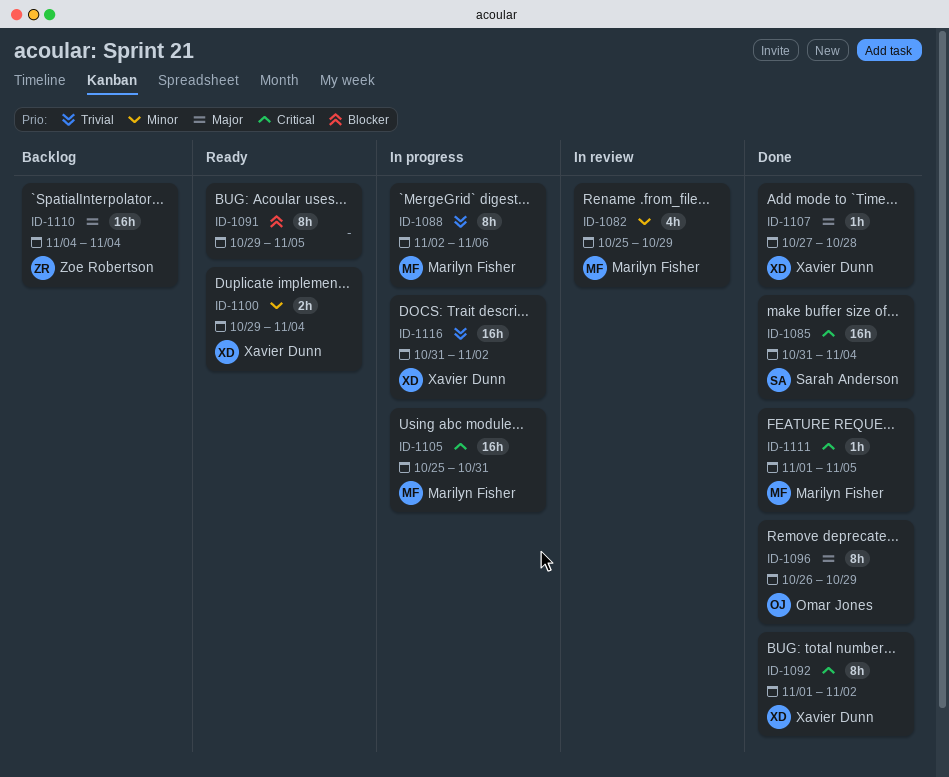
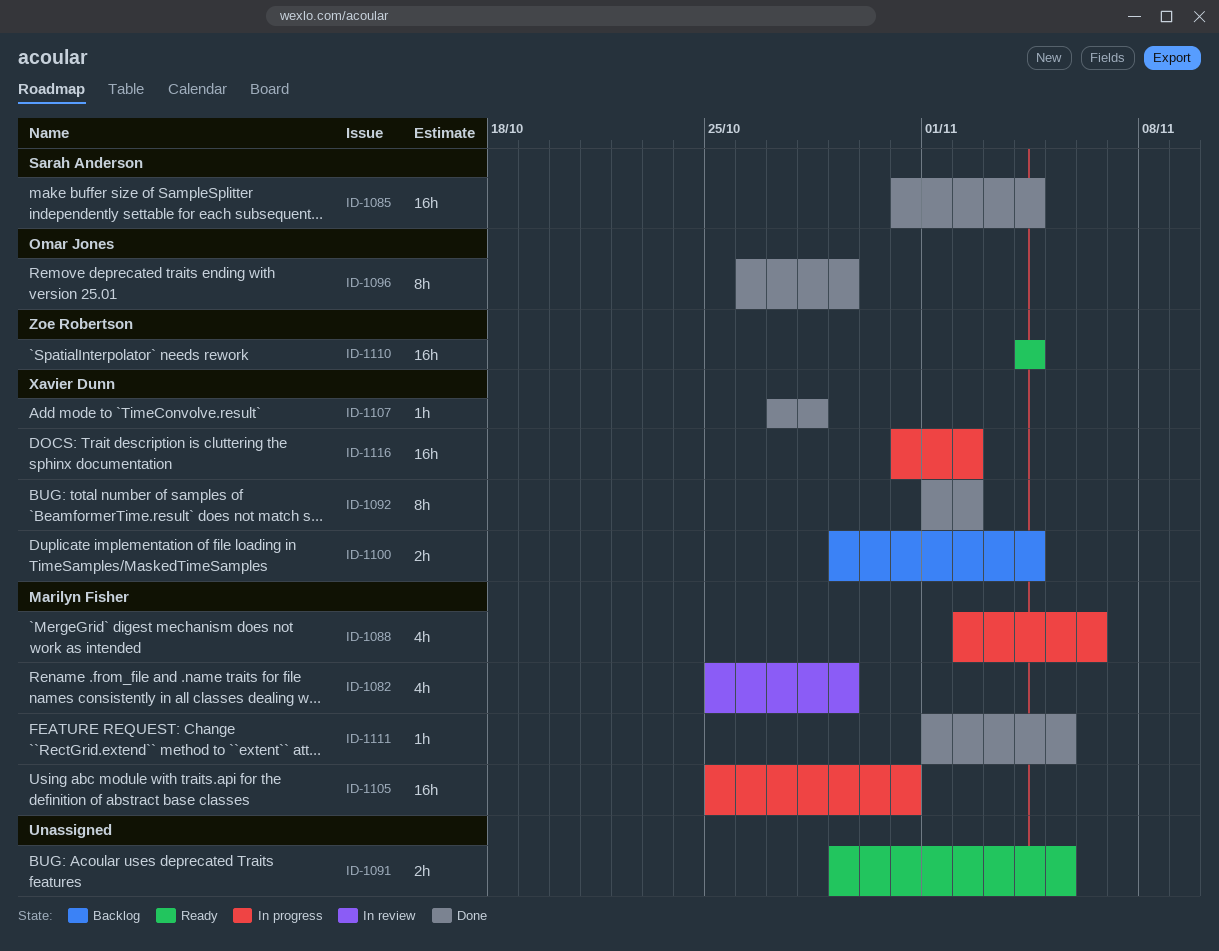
ID-1088, estimate: 8h -> 4h
ID-1091, estimate: 8h -> 2h
ID-1100, status: Ready -> Backlog
ID-1110, status: Backlog -> Ready

